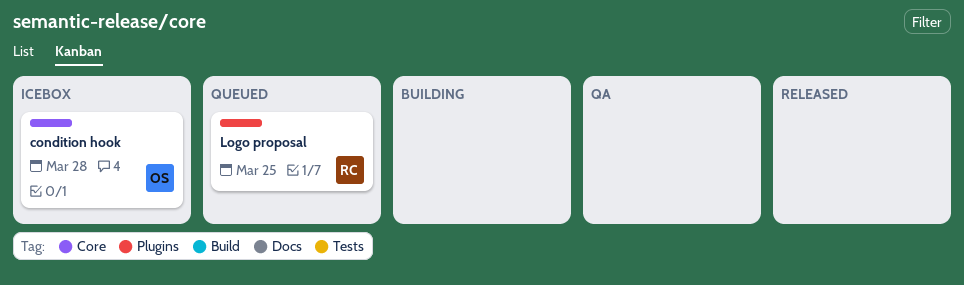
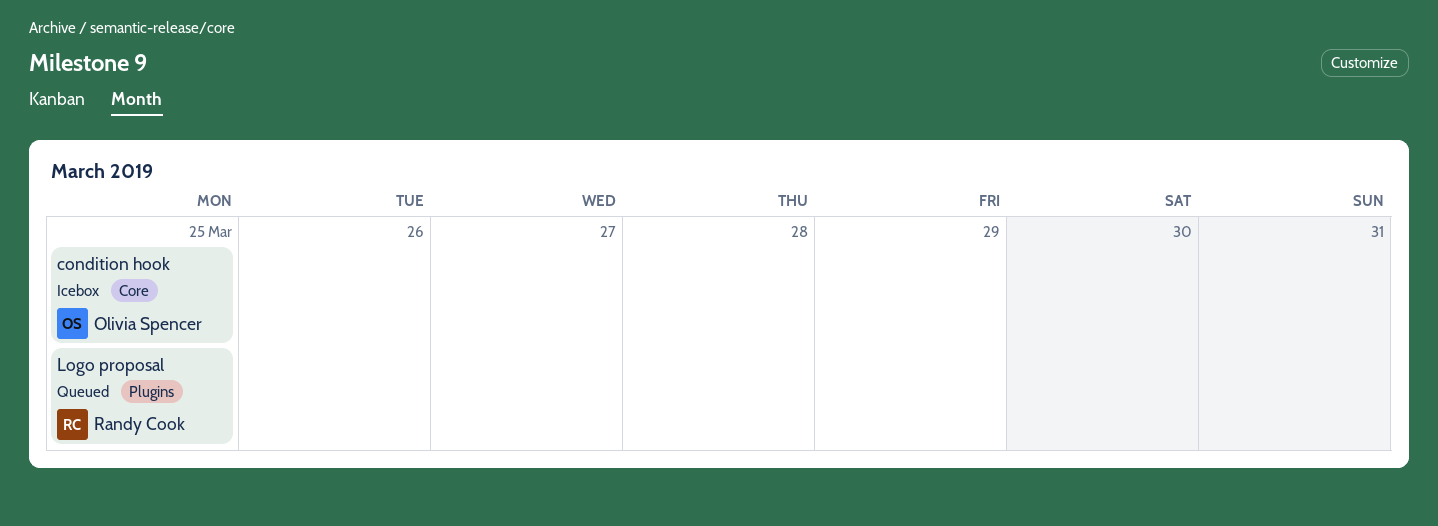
condition hook, due: Mar 28 -> Mar 25

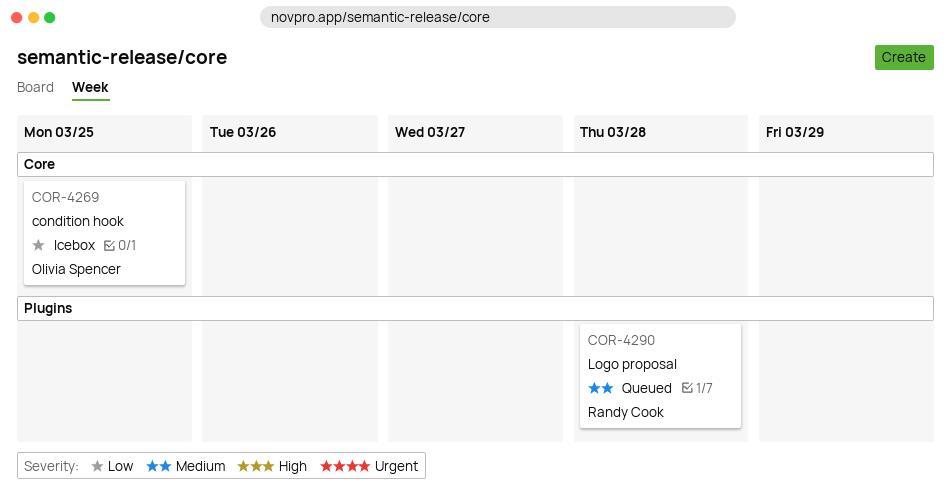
Logo proposal, due: Mar 25 -> Mar 28

